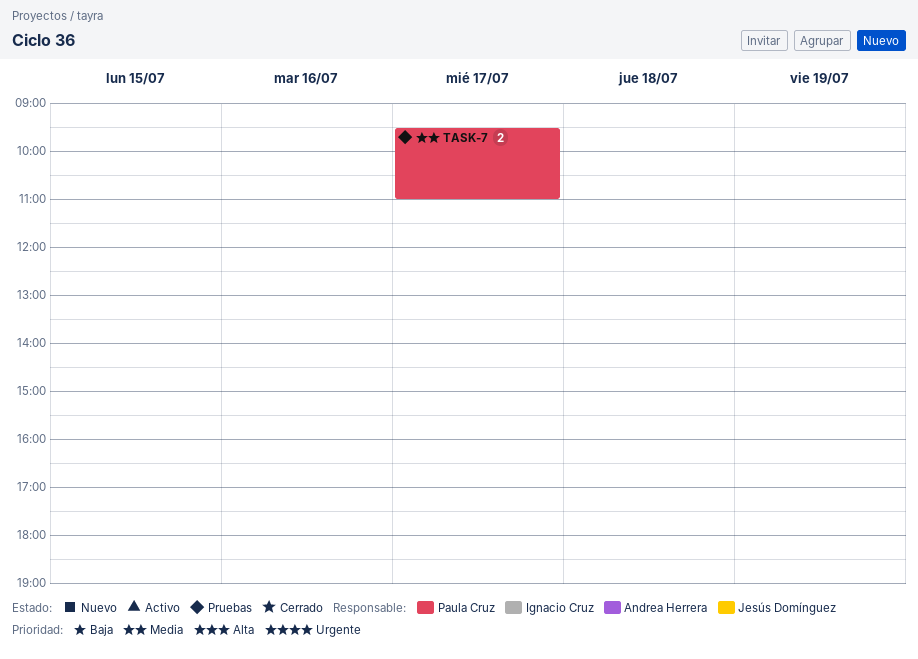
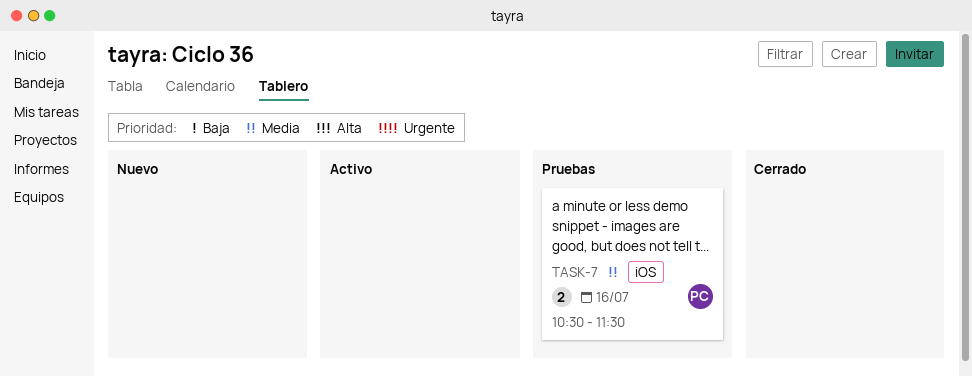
TASK-7, day: Jul 17 -> Jul 16
TASK-7, begins: 09:30 -> 10:30
TASK-7, ends: 11:00 -> 11:30

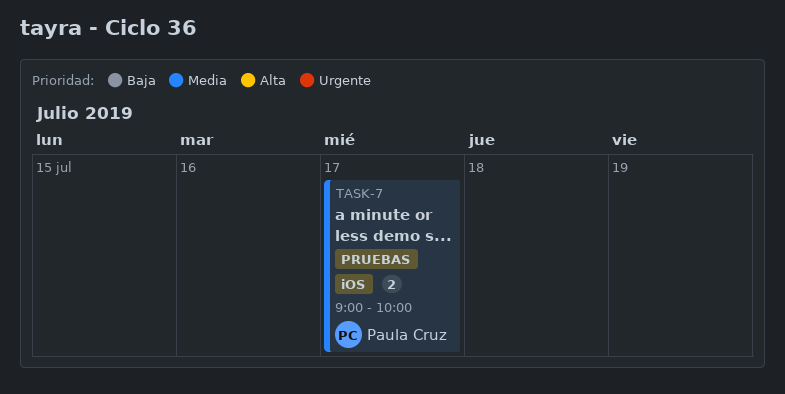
TASK-7, day: Jul 16 -> Jul 17
TASK-7, begins: 10:30 -> 09:00
TASK-7, ends: 11:30 -> 10:00

